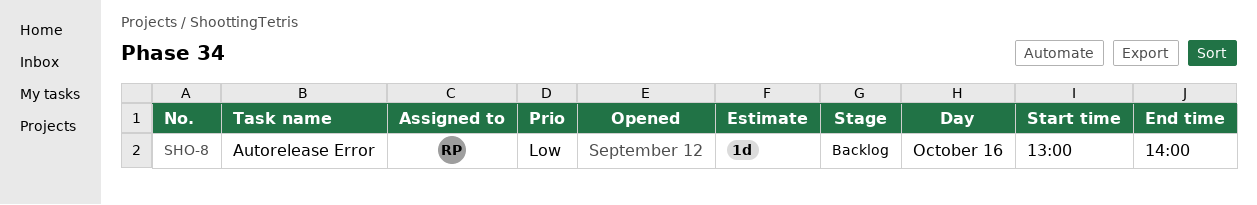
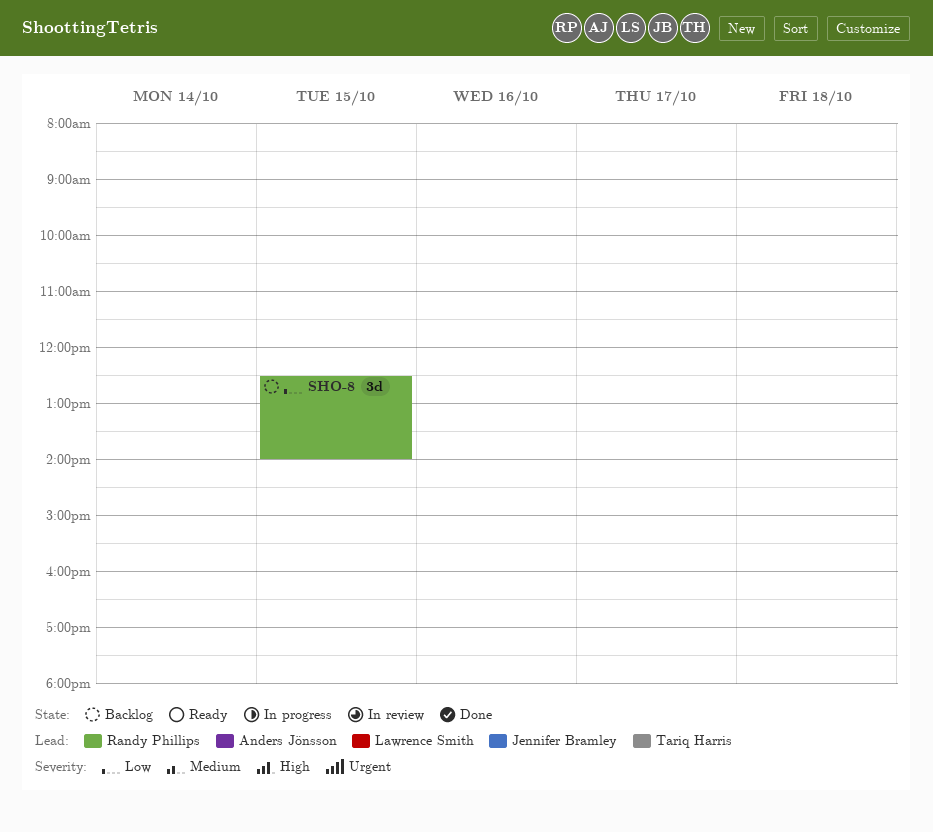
SHO-8, estimate: 1d -> 3d
SHO-8, day: Oct 16 -> Oct 15
SHO-8, begins: 13:00 -> 12:30

